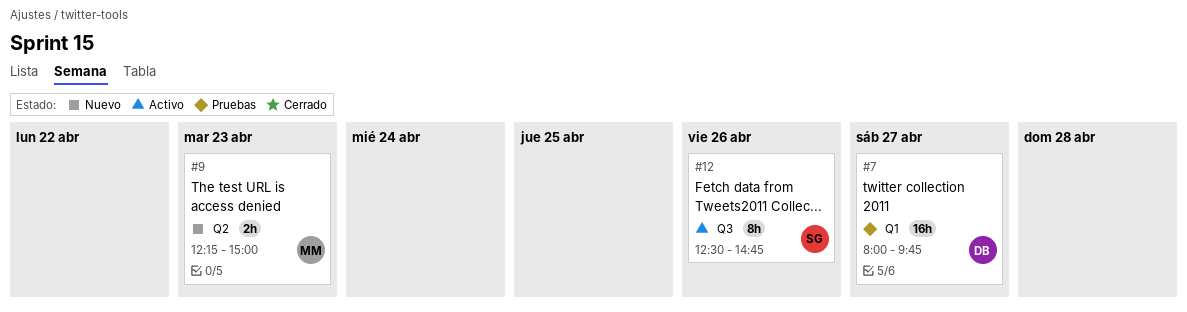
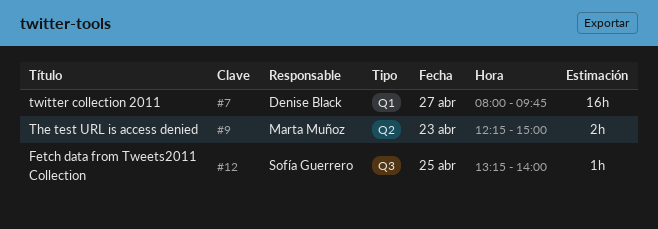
#12, estimate: 8h -> 1h
#12, day: Apr 26 -> Apr 25
#12, begins: 12:30 -> 13:15
#12, ends: 14:45 -> 14:00

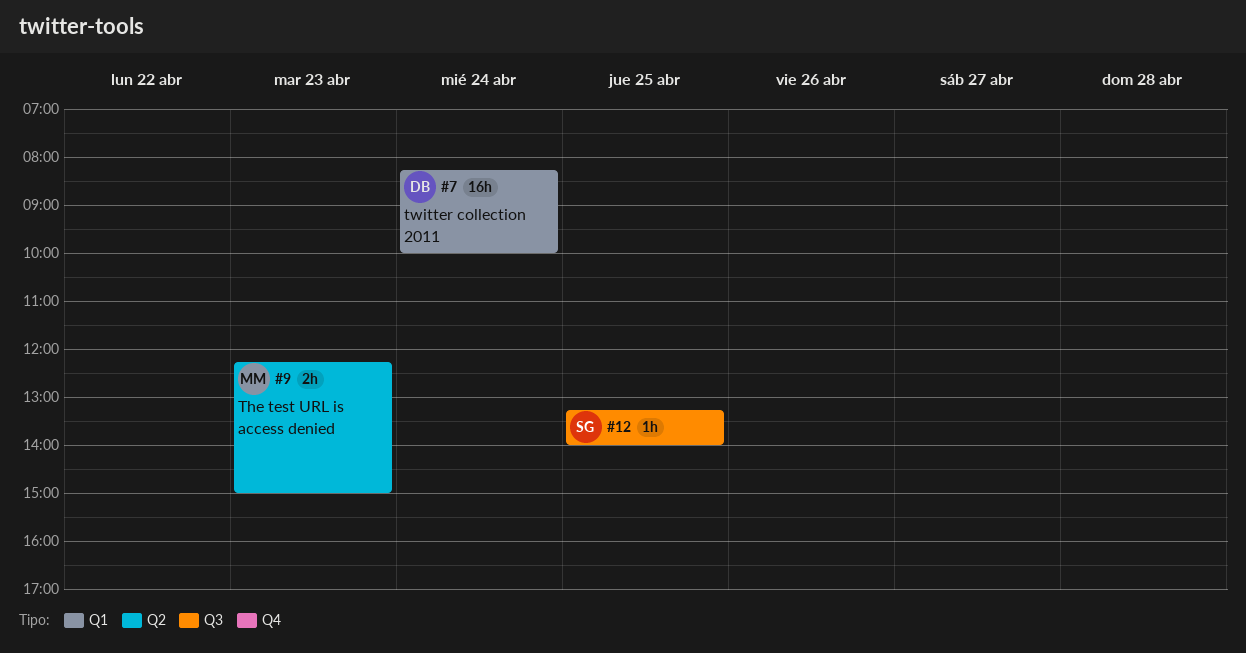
#7, day: Apr 27 -> Apr 24
#7, begins: 08:00 -> 08:15
#7, ends: 09:45 -> 10:00

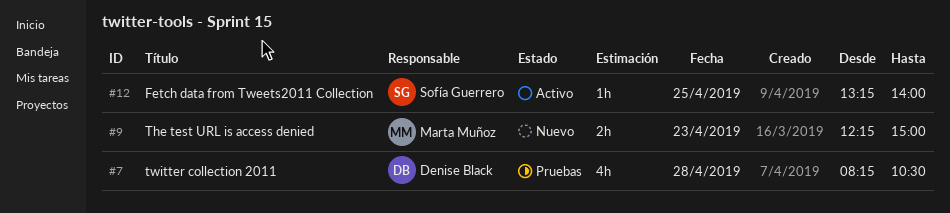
#7, estimate: 16h -> 4h
#7, day: Apr 24 -> Apr 28
#7, ends: 10:00 -> 10:30

